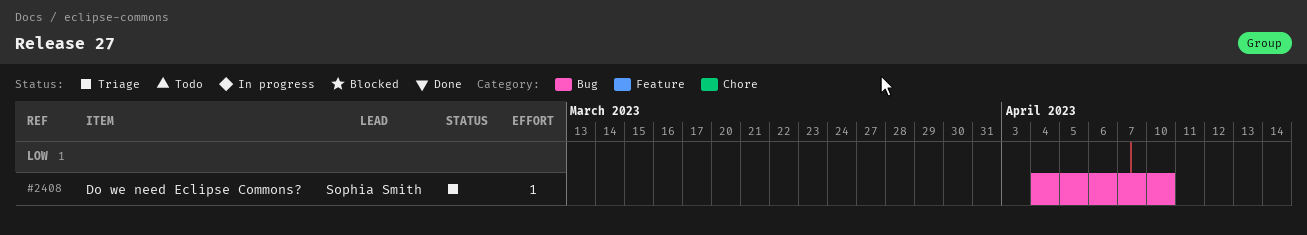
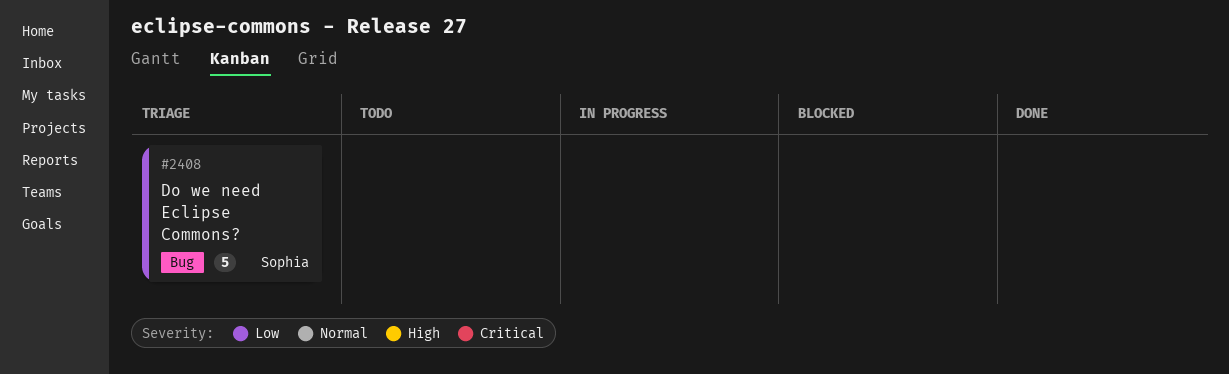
#2408, estimate: 1 -> 5

